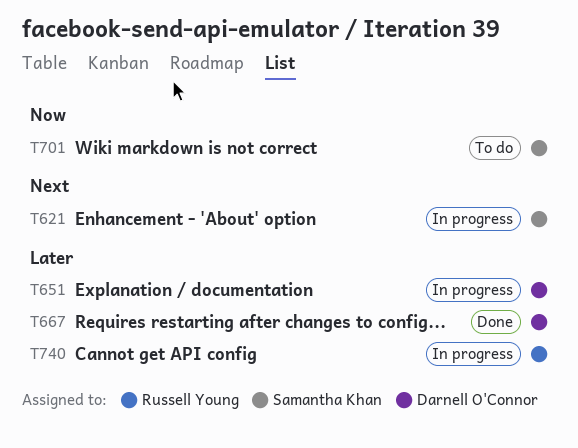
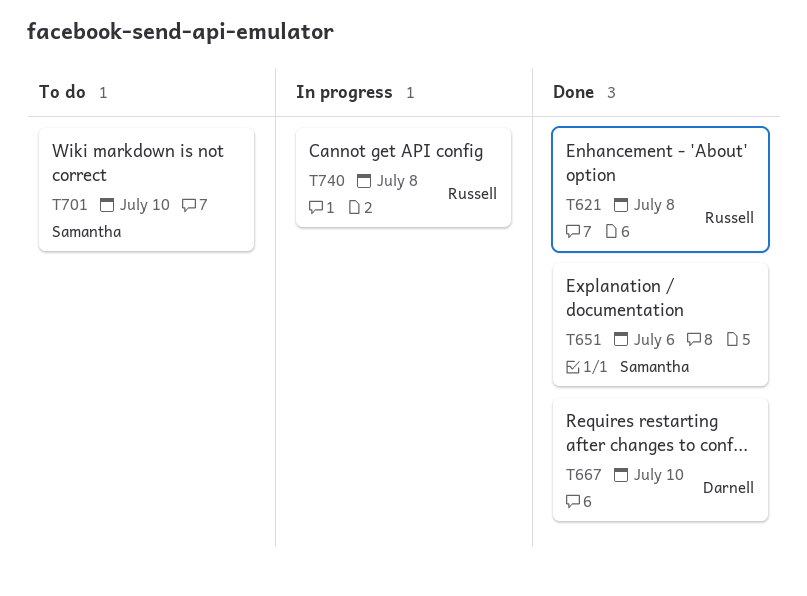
T621, status: In progress -> Done
T621, owner: Samantha Khan -> Russell Young
T651, status: In progress -> Done
T651, owner: Darnell O'Connor -> Samantha Khan

